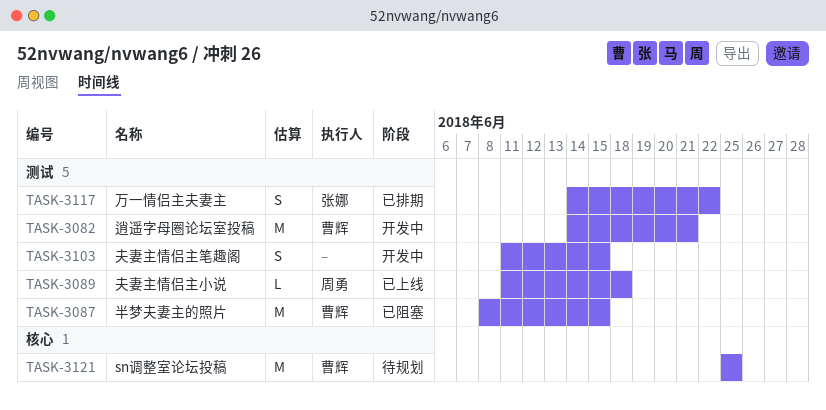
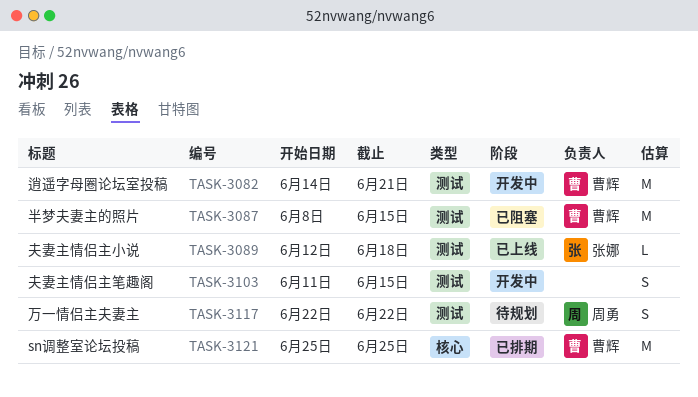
TASK-3089, owner: 周勇 -> 张娜
TASK-3089, start: Jun 11 -> Jun 12
TASK-3117, status: 已排期 -> 待规划
TASK-3117, owner: 张娜 -> 周勇
TASK-3117, start: Jun 14 -> Jun 22
TASK-3121, status: 待规划 -> 已排期

